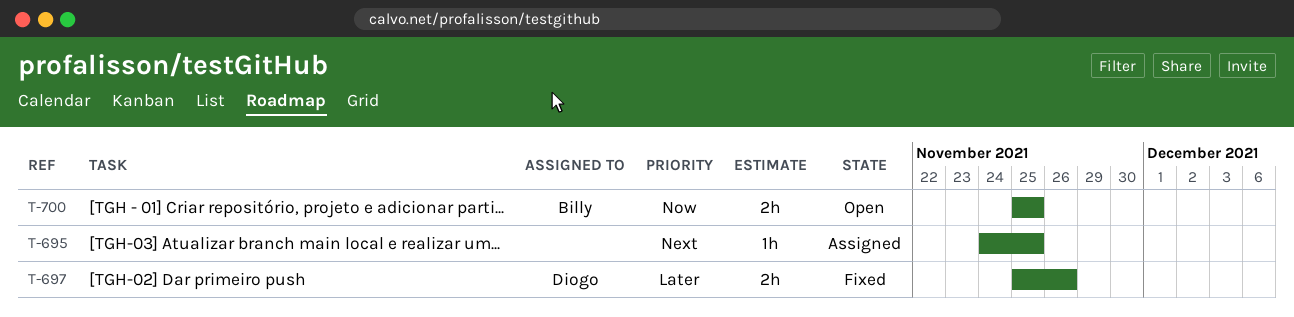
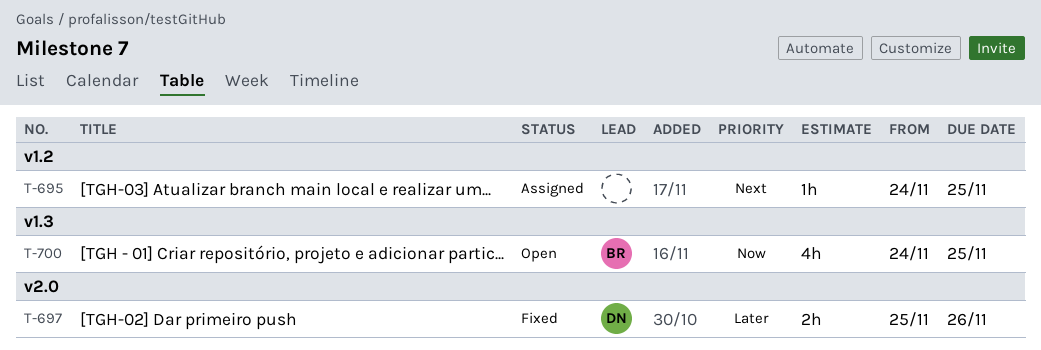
T-700, estimate: 2h -> 4h
T-700, start: Nov 25 -> Nov 24

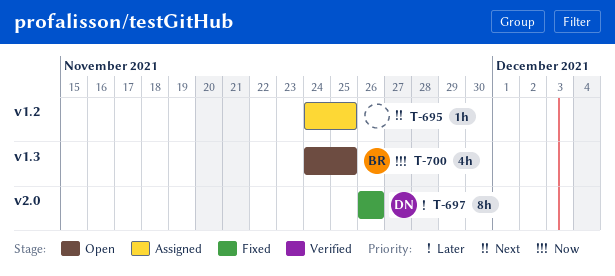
T-697, estimate: 2h -> 8h
T-697, start: Nov 25 -> Nov 26

